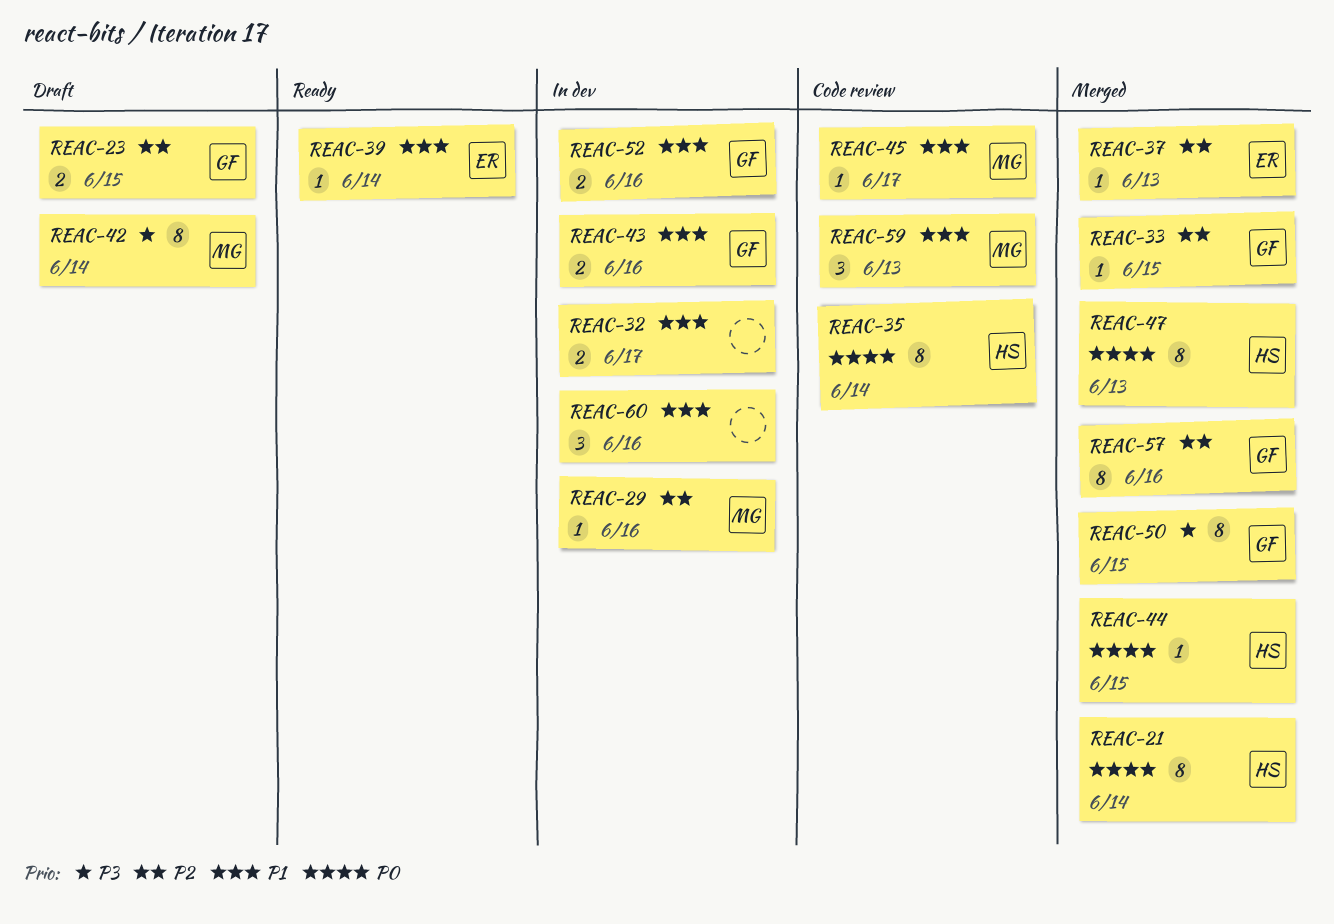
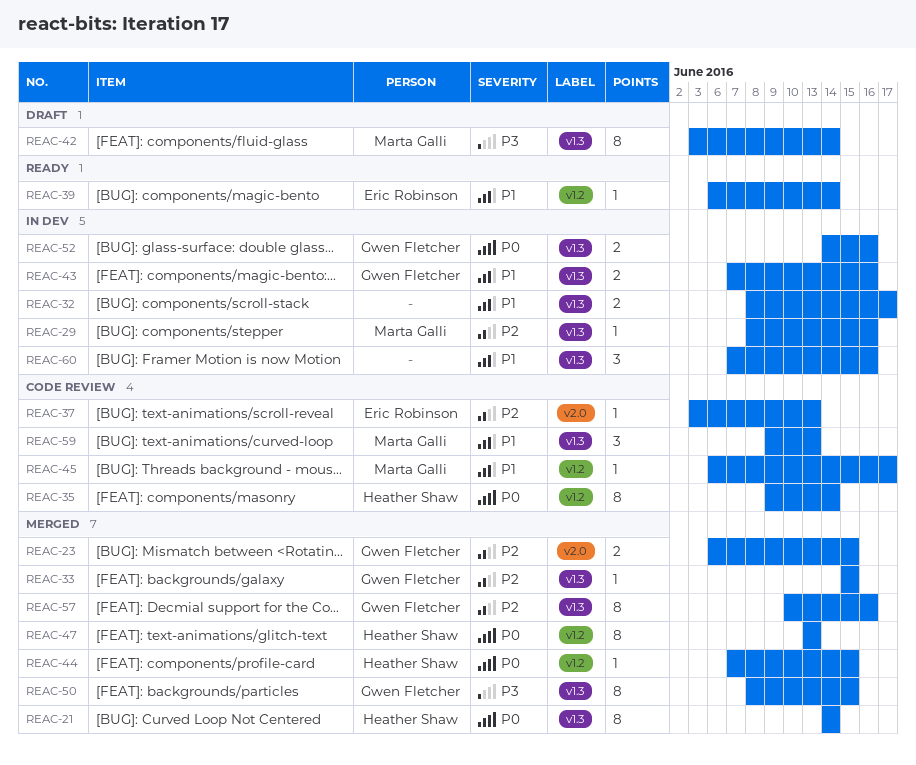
REAC-23, status: Draft -> Merged
REAC-37, status: Merged -> Code review
REAC-52, priority: P1 -> P0

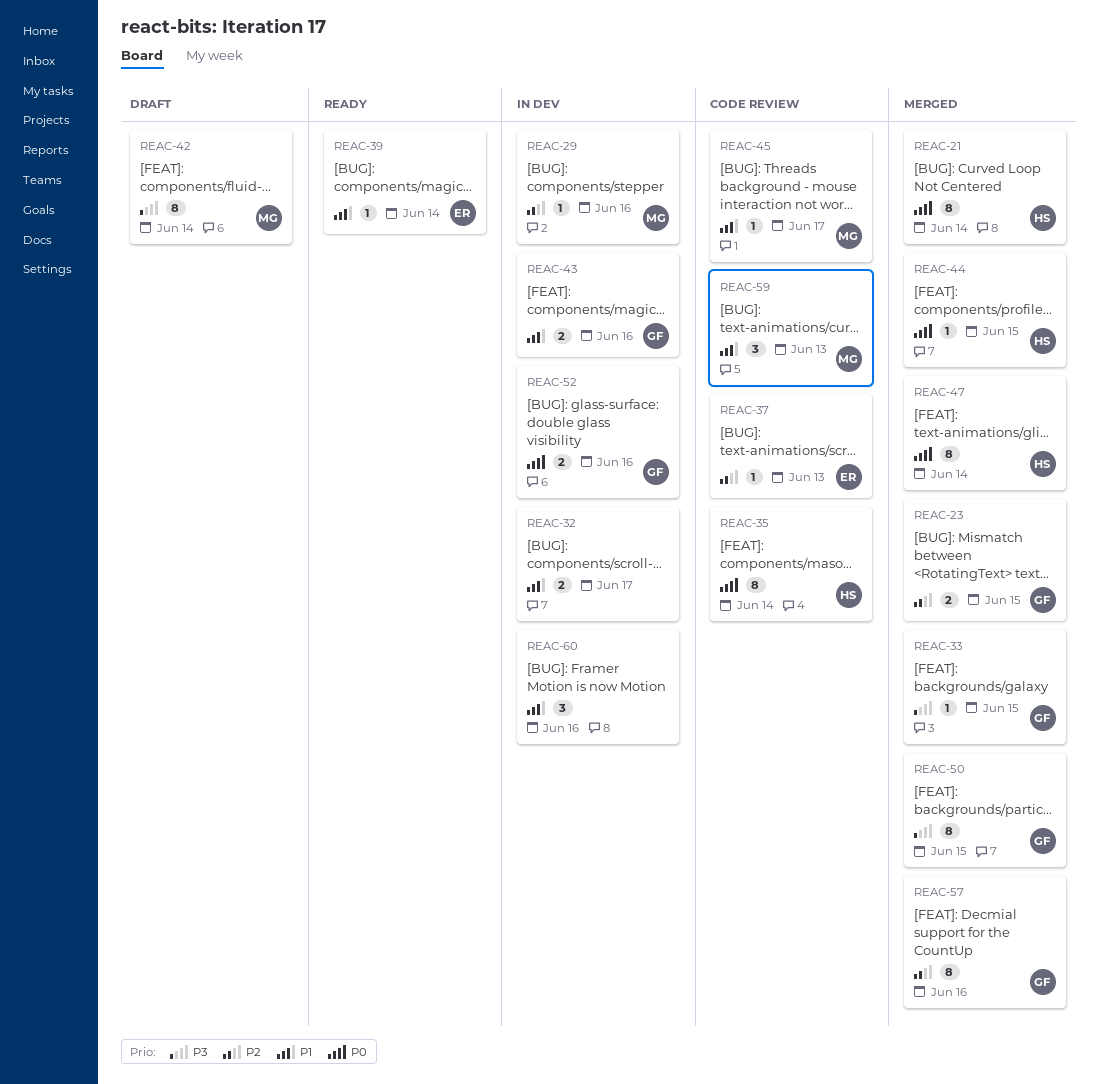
REAC-33, priority: P2 -> P3
REAC-47, due: Jun 13 -> Jun 14

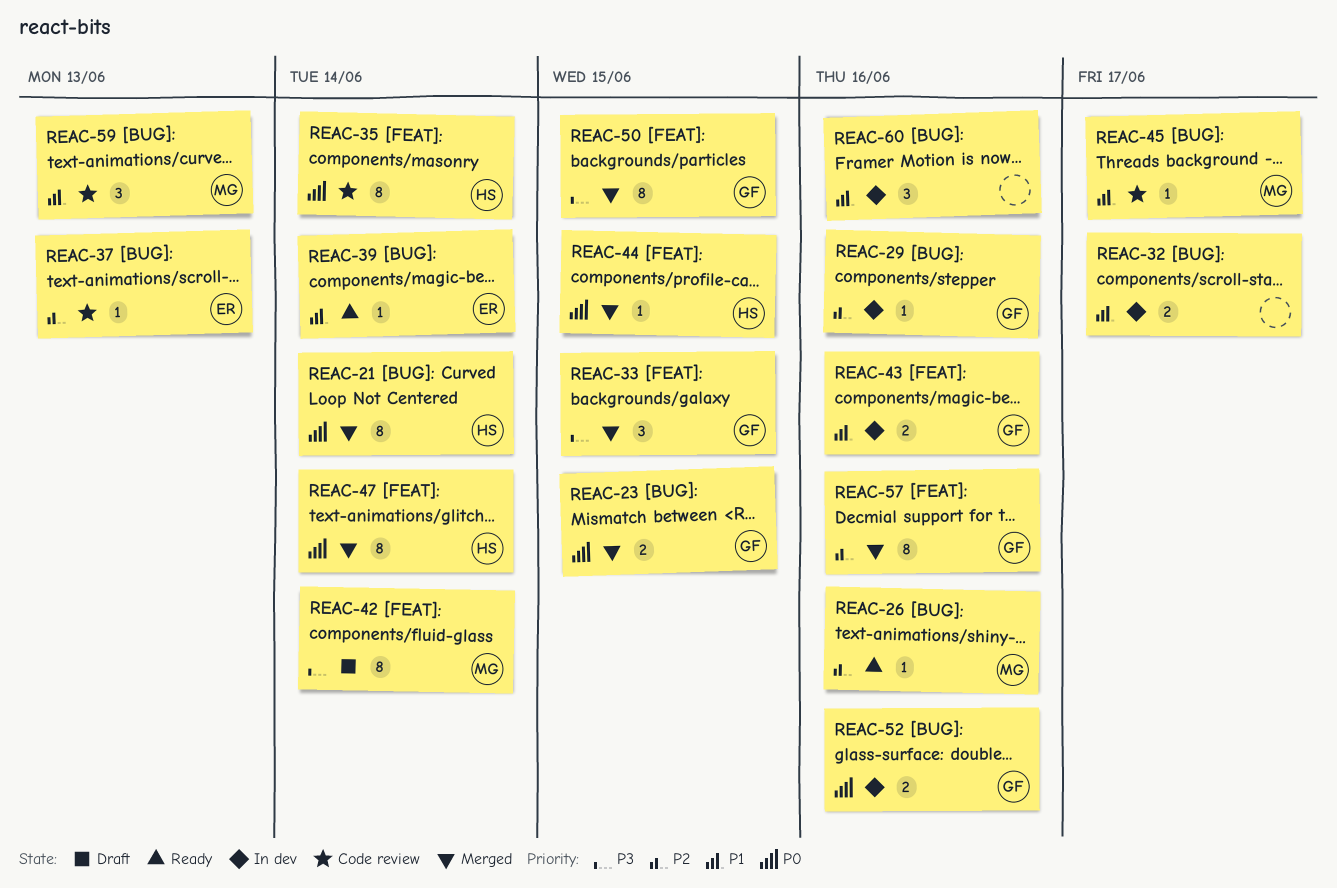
REAC-23, priority: P2 -> P0
REAC-26: none -> present
REAC-29, owner: MG -> GF
REAC-33, estimate: 1 -> 3

